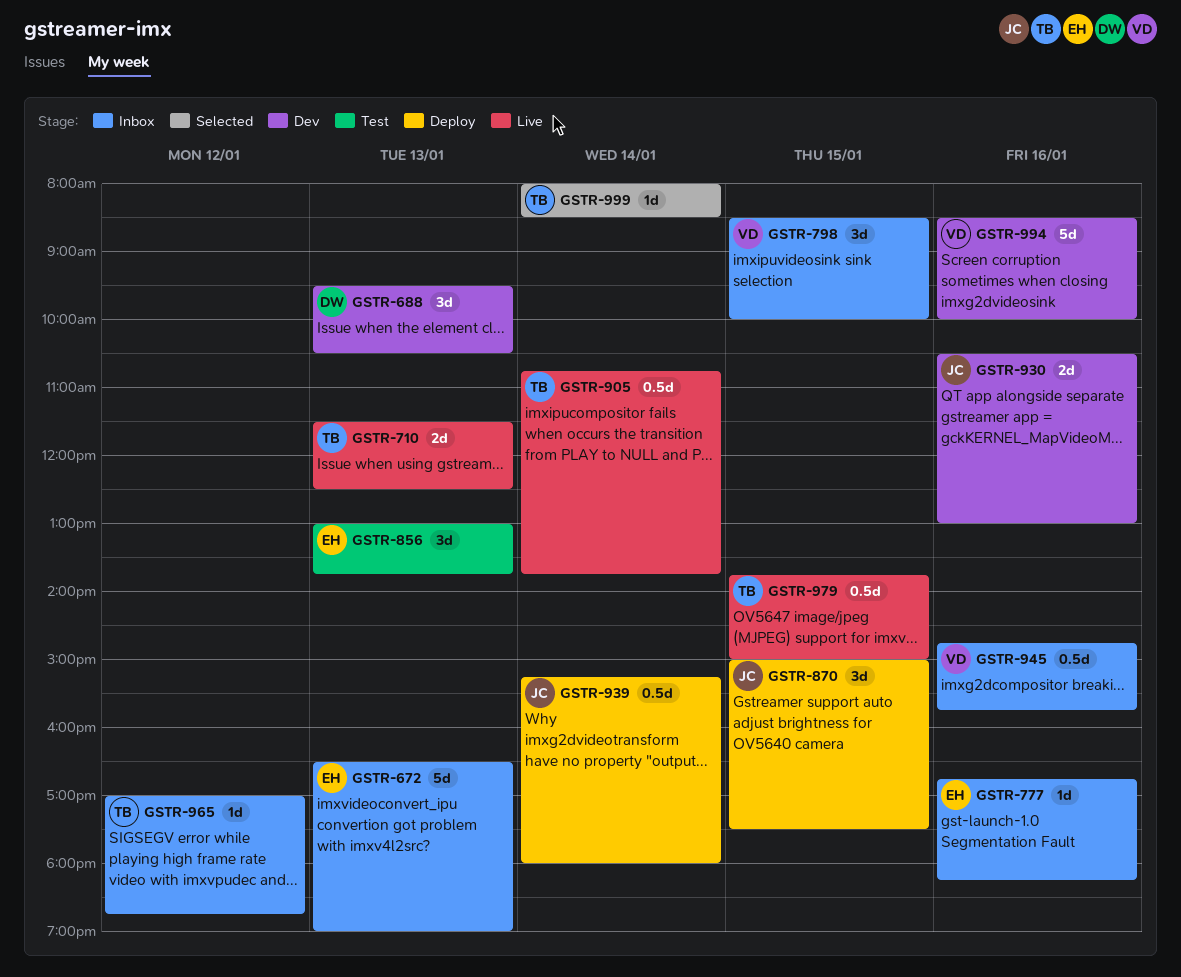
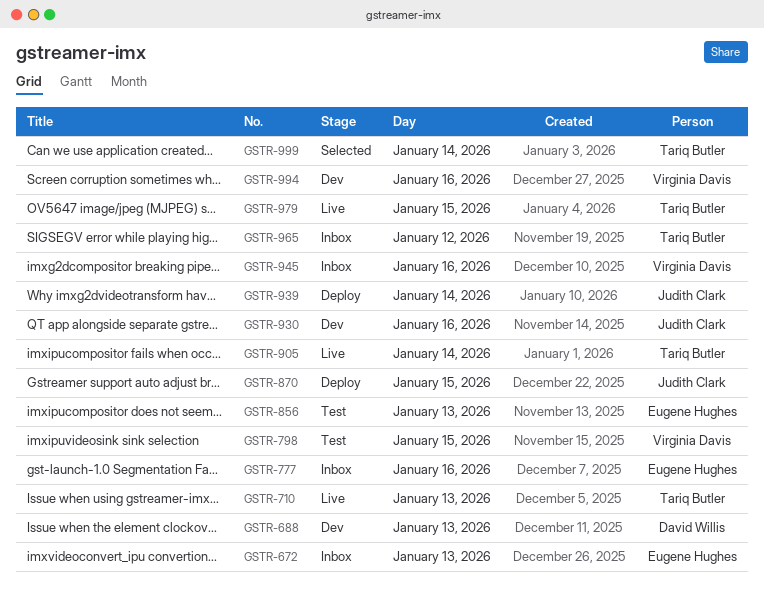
GSTR-798, status: Inbox -> Test

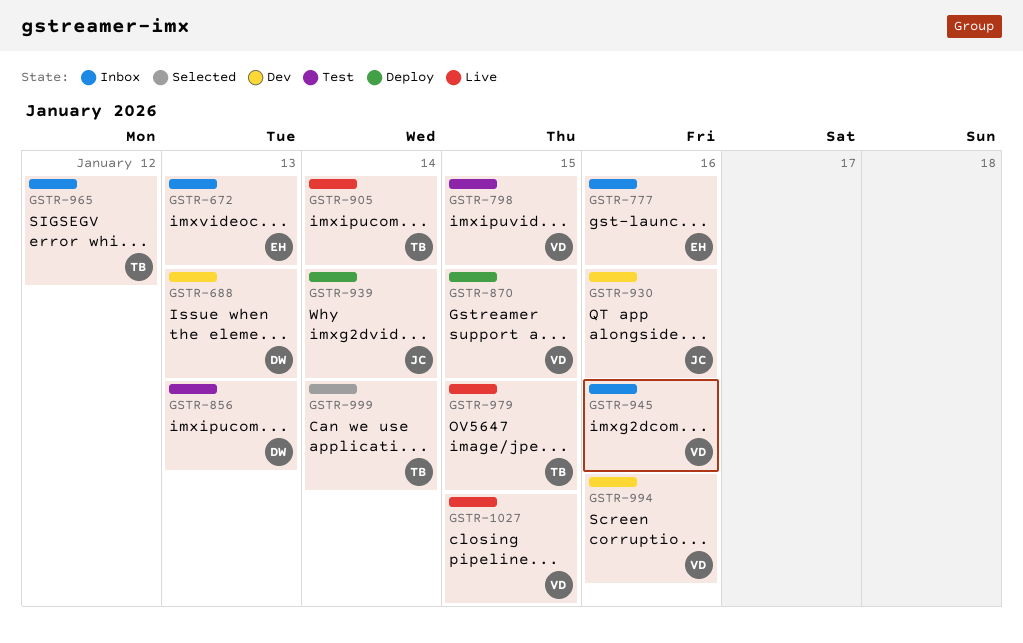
GSTR-710: present -> none
GSTR-856, owner: Eugene Hughes -> David Willis
GSTR-870, owner: Judith Clark -> Virginia Davis
GSTR-1027: none -> present

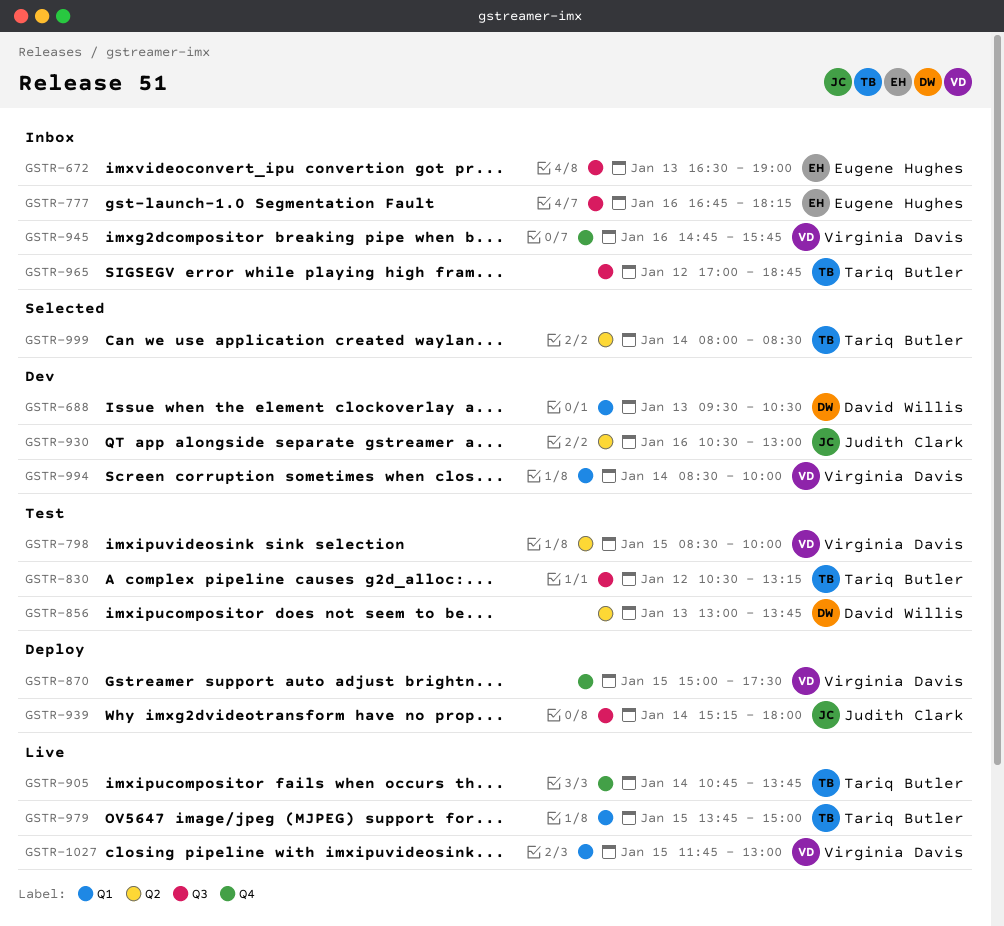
GSTR-830: none -> present
GSTR-994, day: Jan 16 -> Jan 14

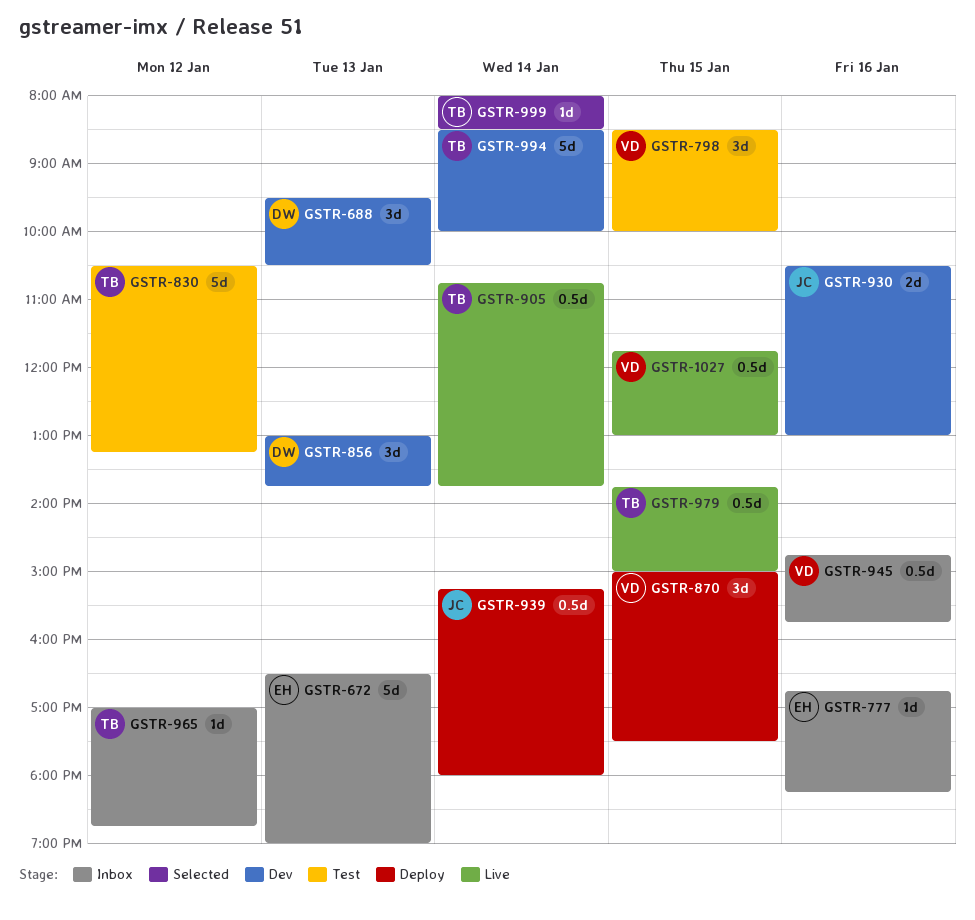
GSTR-856, status: Test -> Dev
GSTR-994, owner: Virginia Davis -> Tariq Butler

